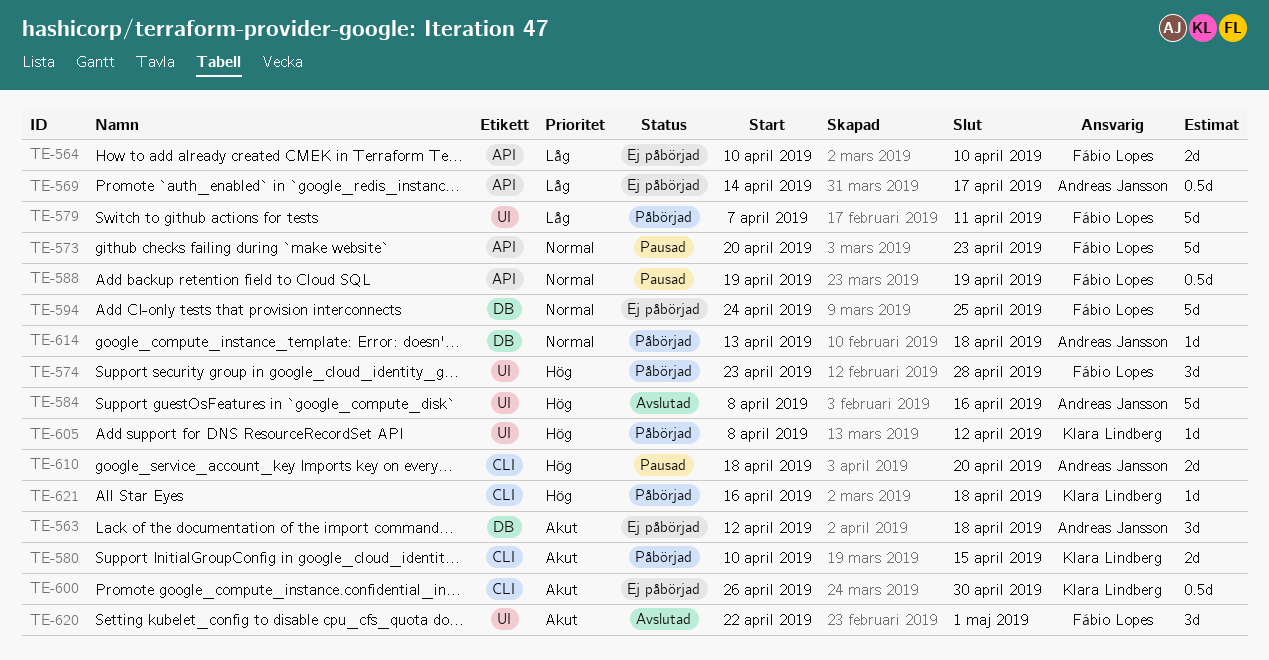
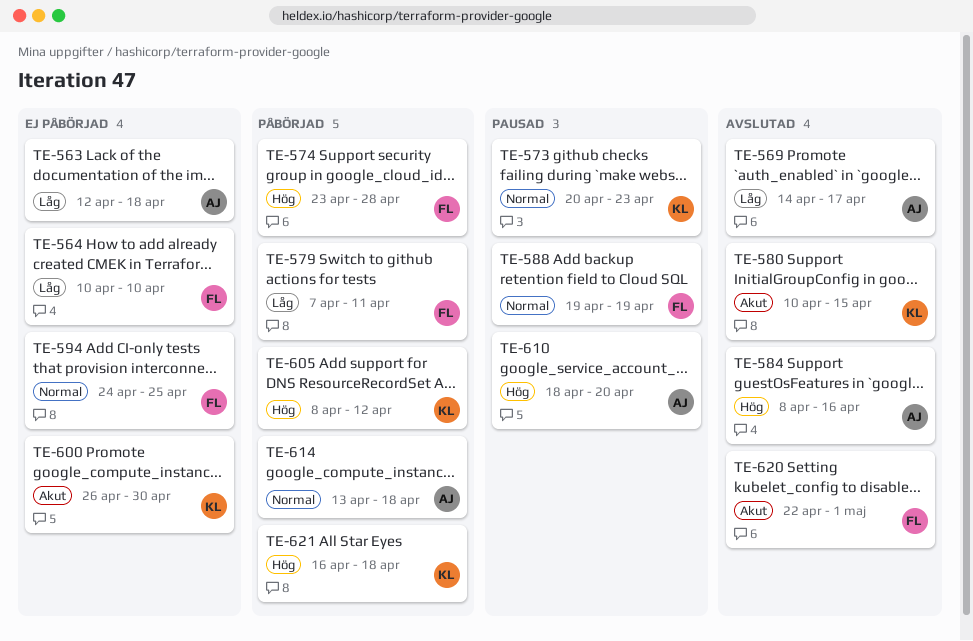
TE-563, priority: Akut -> Låg
TE-569, status: Ej påbörjad -> Avslutad
TE-573, owner: Fábio Lopes -> Klara Lindberg
TE-580, status: Påbörjad -> Avslutad

